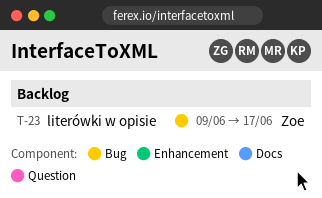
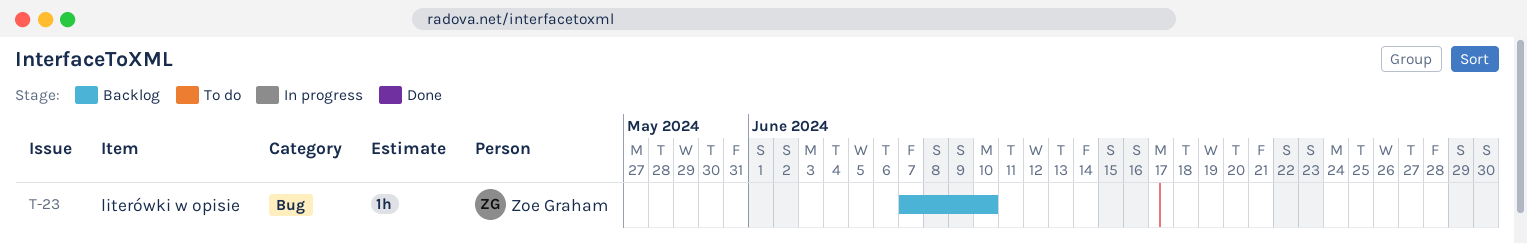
T-23, start: Jun 9 -> Jun 7
T-23, due: Jun 17 -> Jun 10

